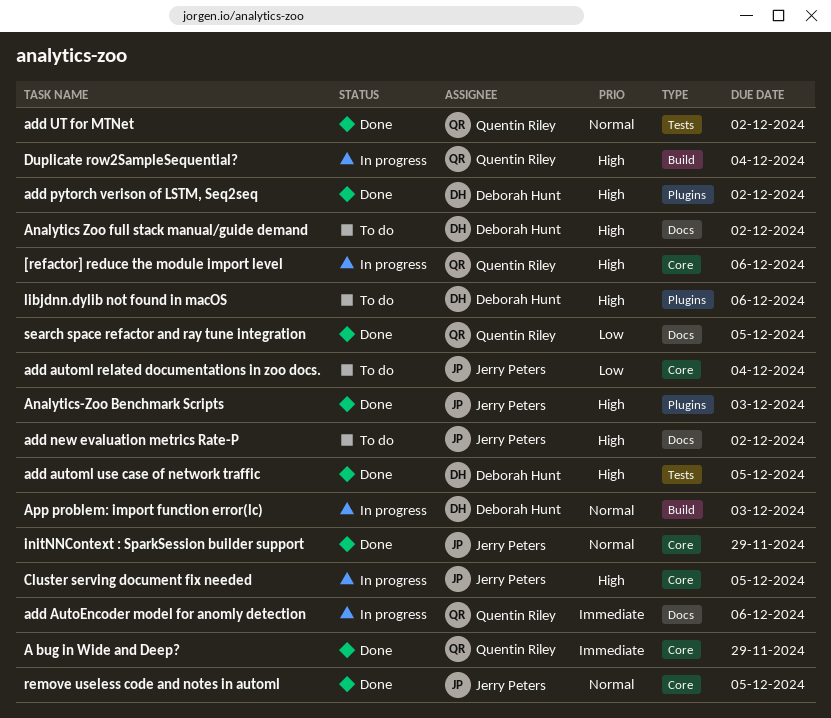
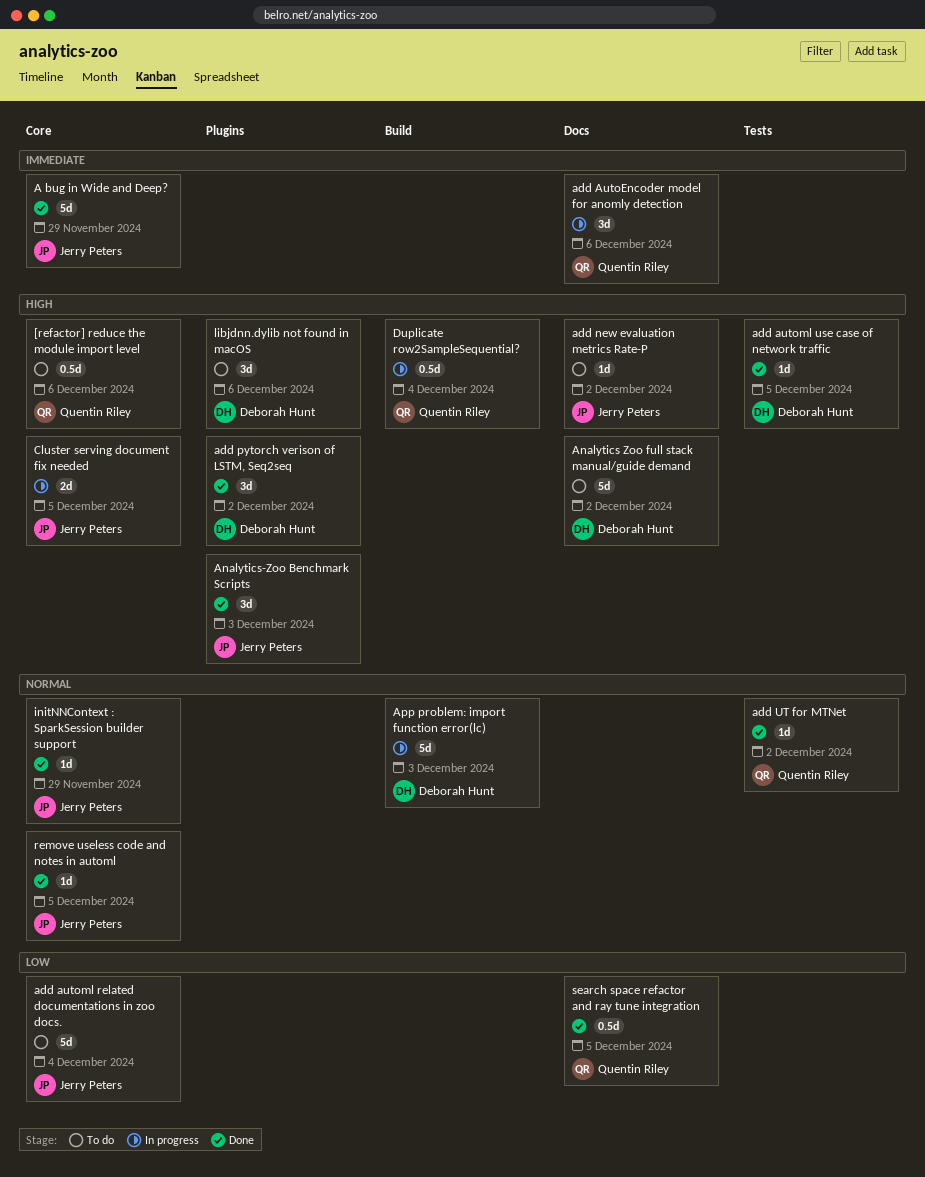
[refactor] reduce the module import level, status: In progress -> To do
A bug in Wide and Deep?, owner: Quentin Riley -> Jerry Peters

